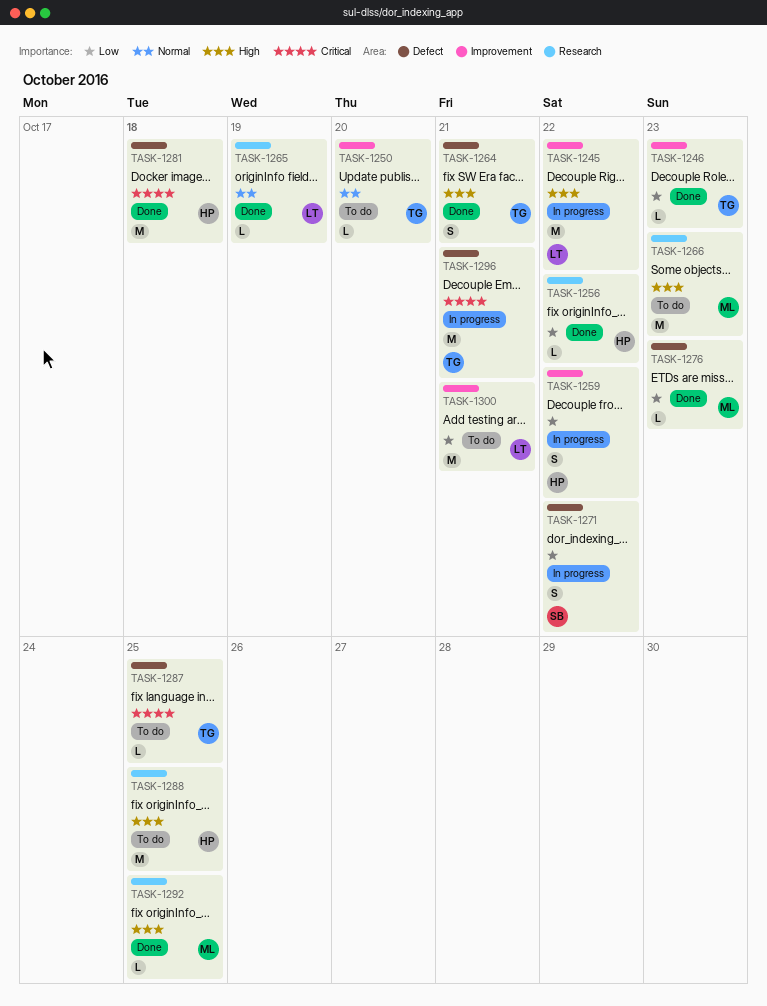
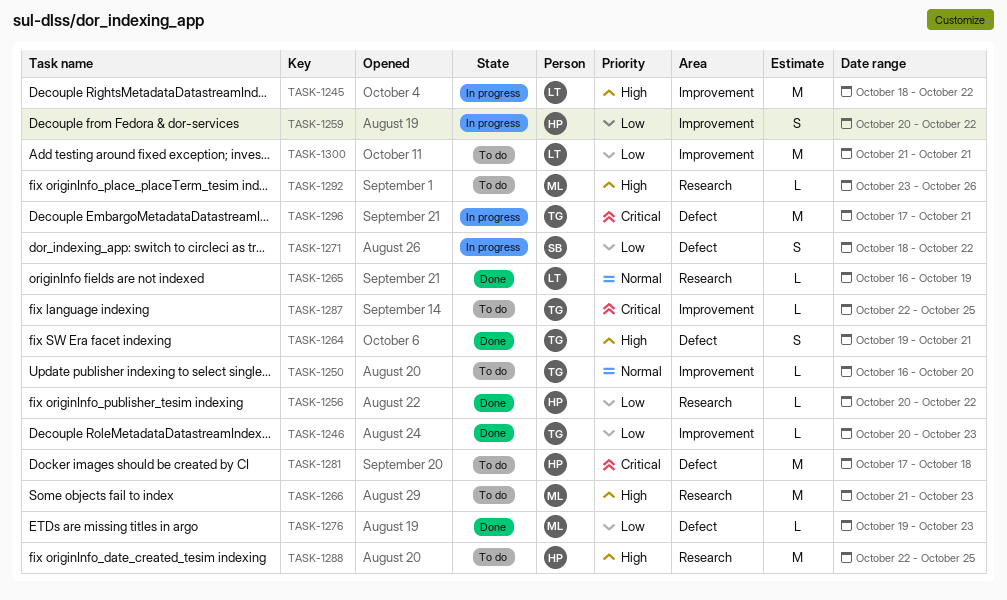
TASK-1281, status: Done -> To do
TASK-1287, label: Defect -> Improvement
TASK-1292, status: Done -> To do
TASK-1292, due: Oct 25 -> Oct 26

